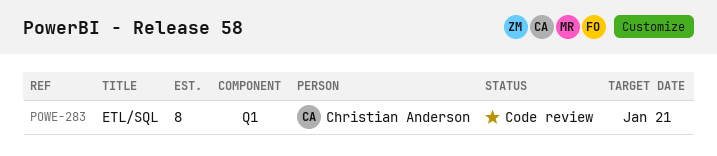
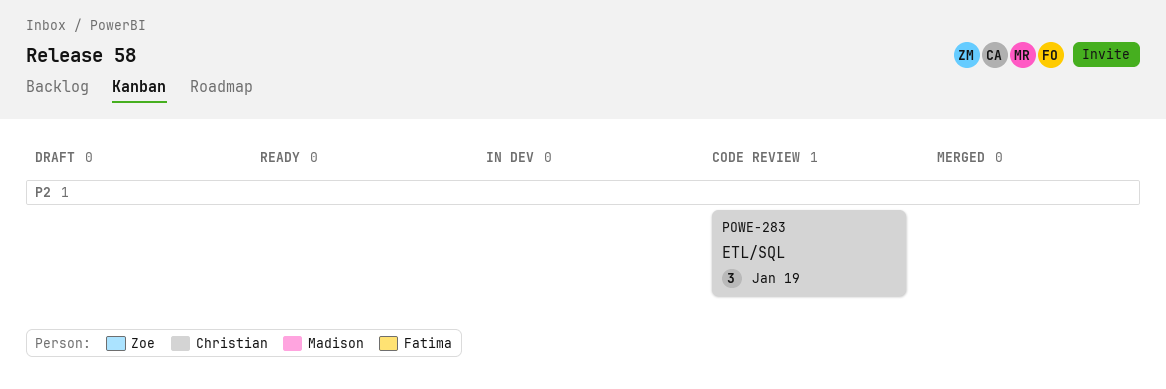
POWE-283, estimate: 8 -> 3
POWE-283, due: Jan 21 -> Jan 19

